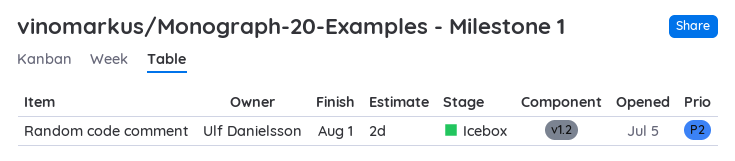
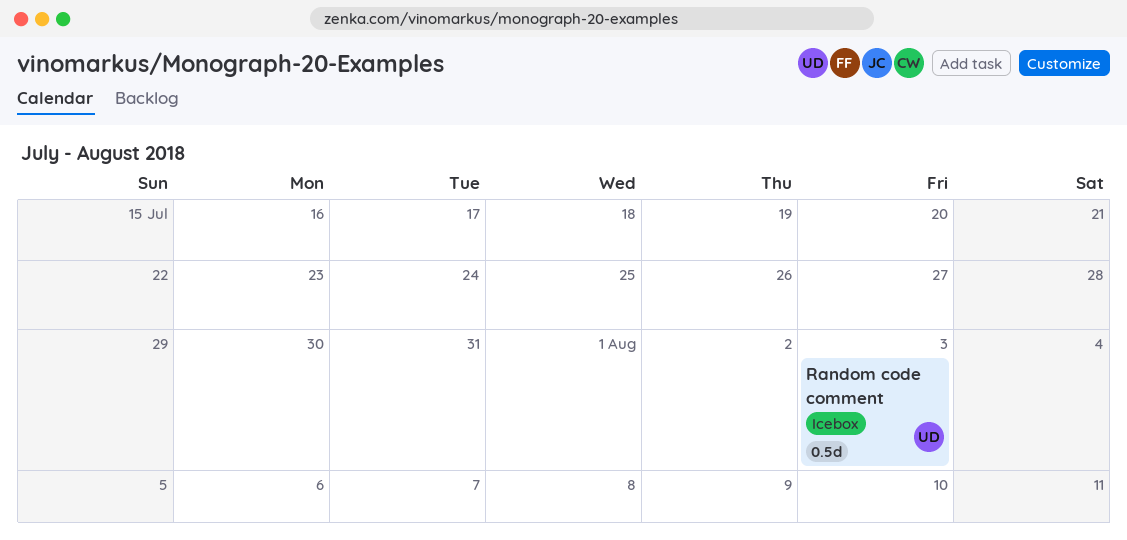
Random code comment, estimate: 2d -> 0.5d
Random code comment, due: Aug 1 -> Aug 3

